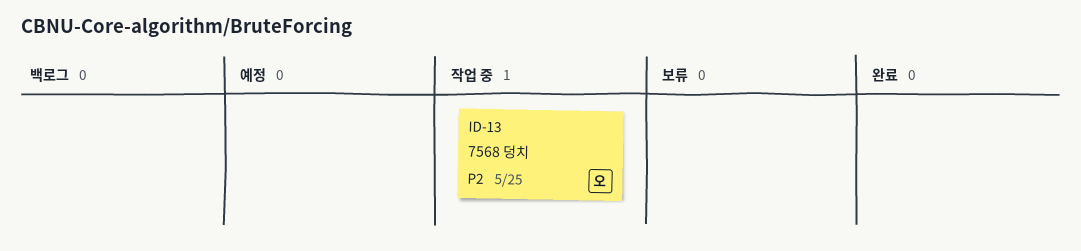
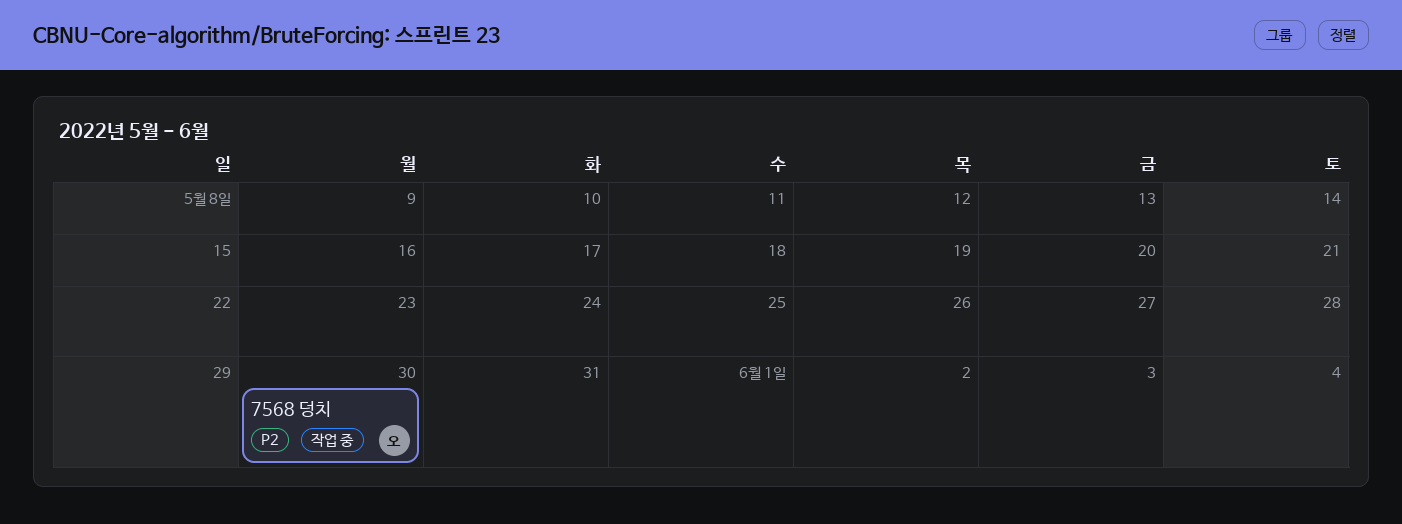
7568 덩치, due: May 25 -> May 30

